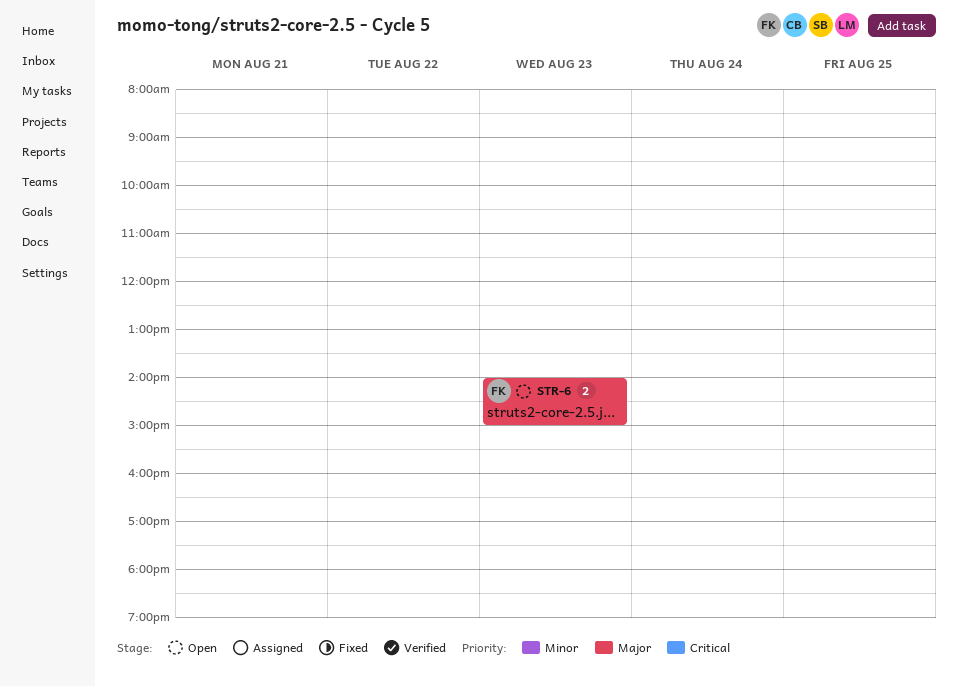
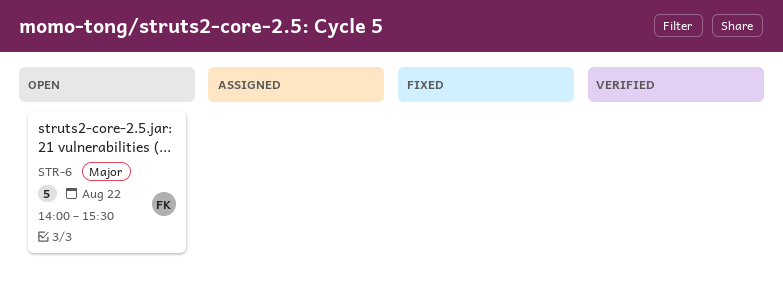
STR-6, estimate: 2 -> 5
STR-6, day: Aug 23 -> Aug 22
STR-6, ends: 15:00 -> 15:30

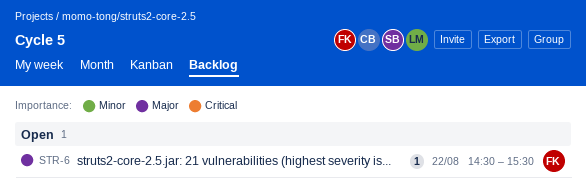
STR-6, estimate: 5 -> 1
STR-6, begins: 14:00 -> 14:30

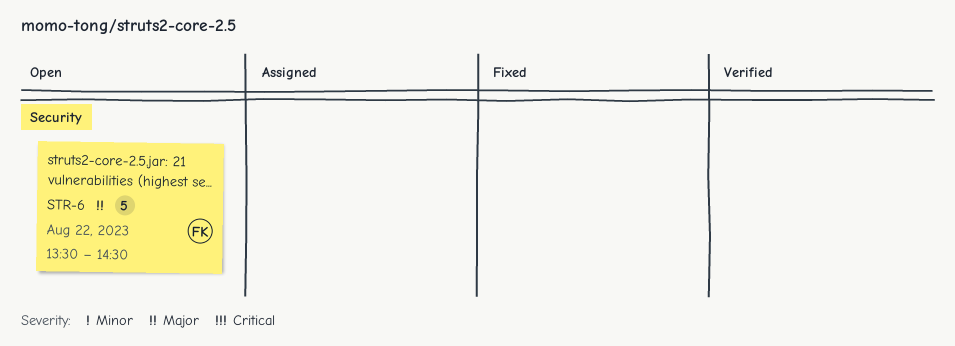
STR-6, estimate: 1 -> 5
STR-6, begins: 14:30 -> 13:30
STR-6, ends: 15:30 -> 14:30

